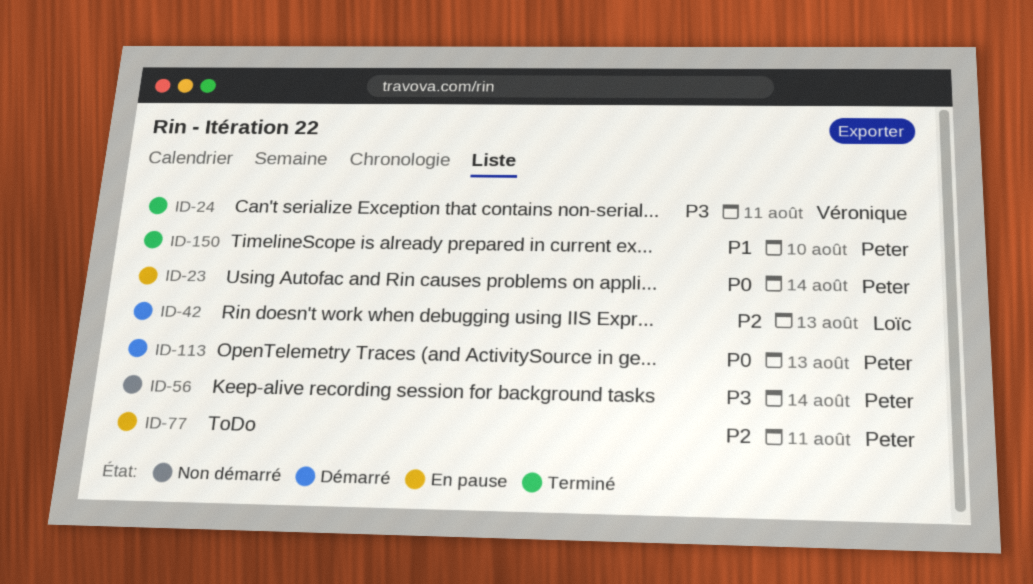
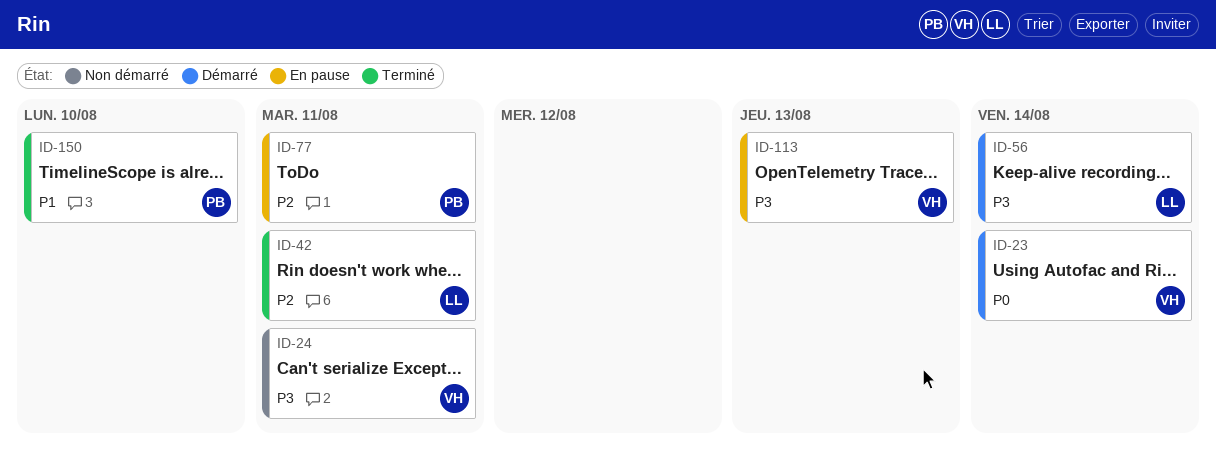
ID-23, status: En pause -> Démarré
ID-23, owner: Peter -> Véronique
ID-24, status: Terminé -> Non démarré
ID-42, status: Démarré -> Terminé
ID-42, due: Aug 13 -> Aug 11
ID-56, status: Non démarré -> Démarré
ID-56, owner: Peter -> Loïc
ID-113, status: Démarré -> En pause
ID-113, owner: Peter -> Véronique
ID-113, priority: P0 -> P3

